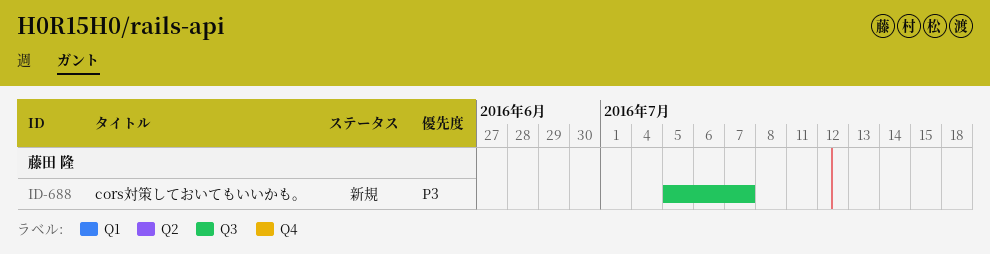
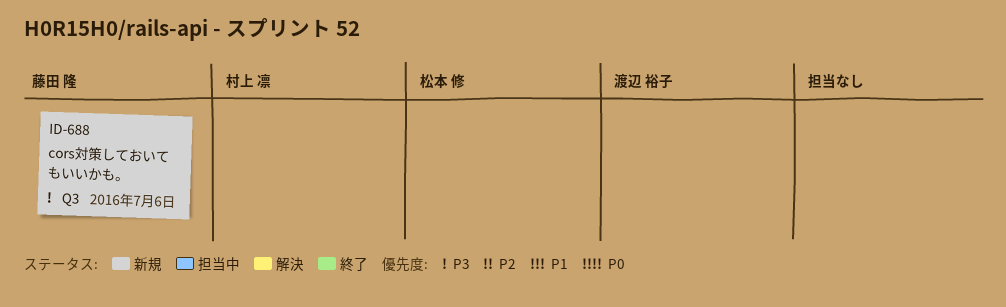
ID-688, due: Jul 7 -> Jul 6

